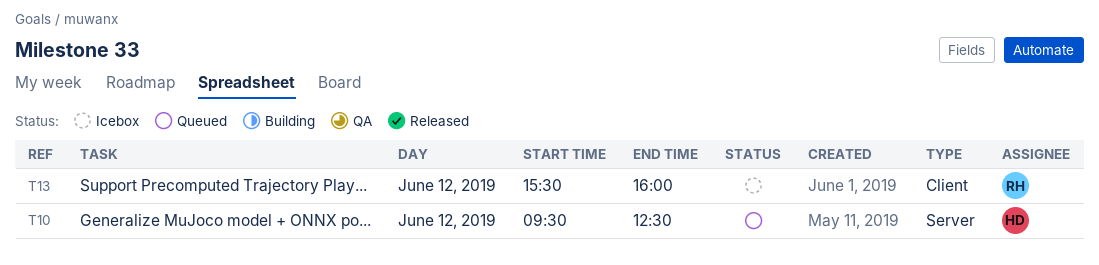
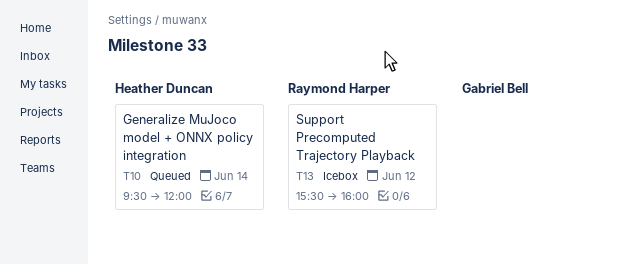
T10, day: Jun 12 -> Jun 14
T10, ends: 12:30 -> 12:00

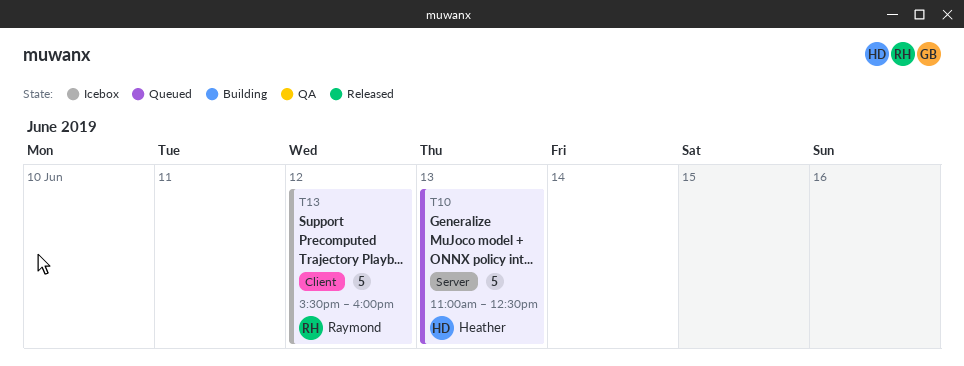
T10, day: Jun 14 -> Jun 13
T10, begins: 09:30 -> 11:00
T10, ends: 12:00 -> 12:30

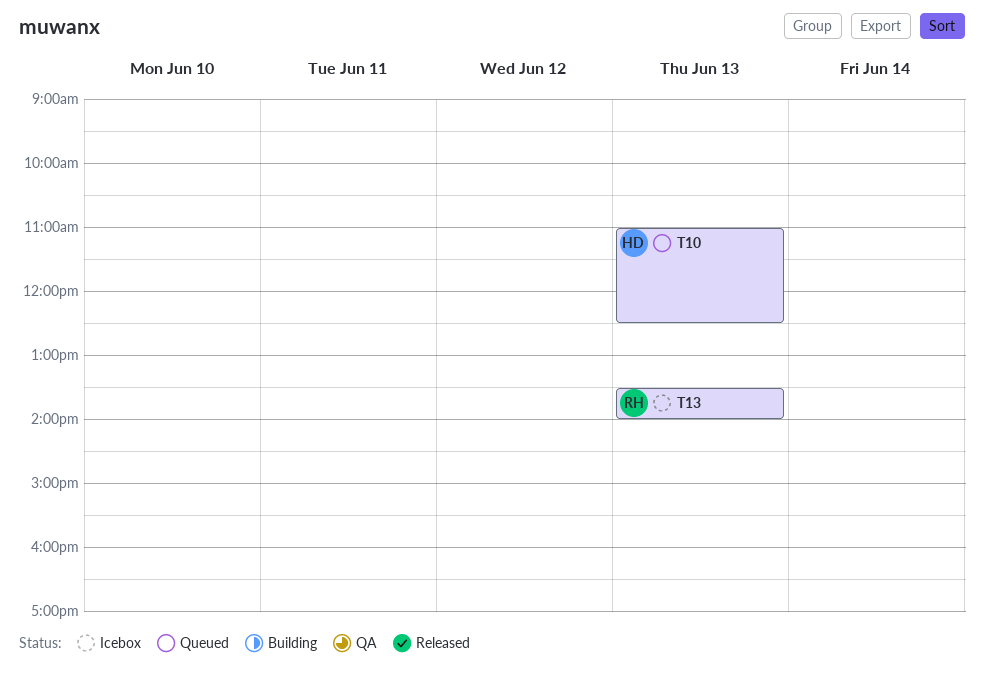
T13, day: Jun 12 -> Jun 13
T13, begins: 15:30 -> 13:30
T13, ends: 16:00 -> 14:00

